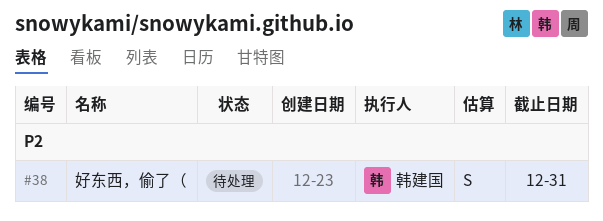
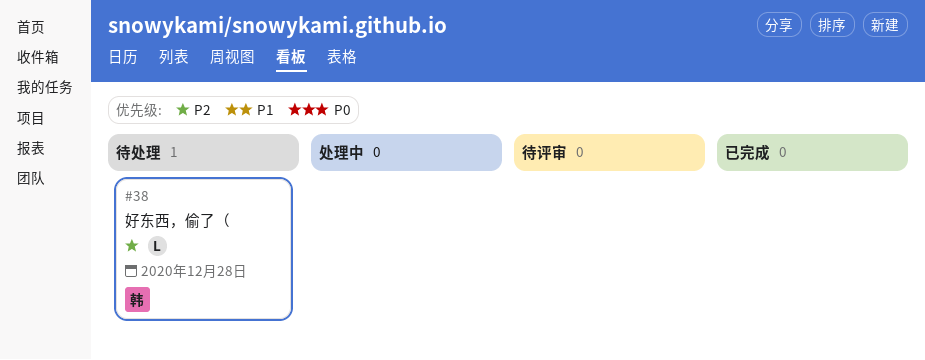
#38, estimate: S -> L
#38, due: Dec 31 -> Dec 28

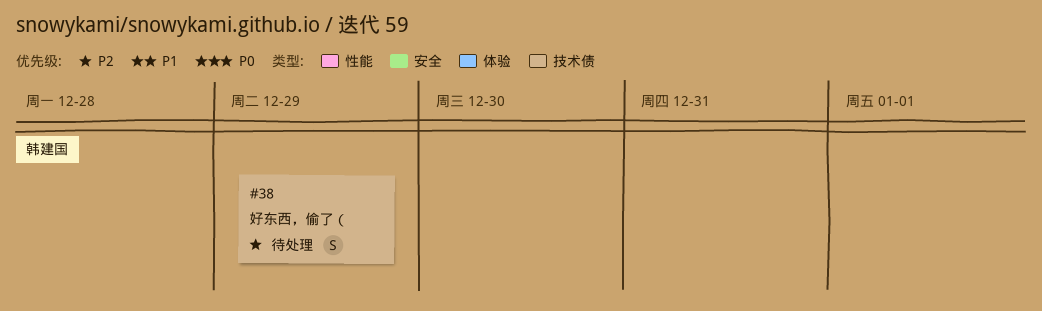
#38, estimate: L -> S
#38, due: Dec 28 -> Dec 29

